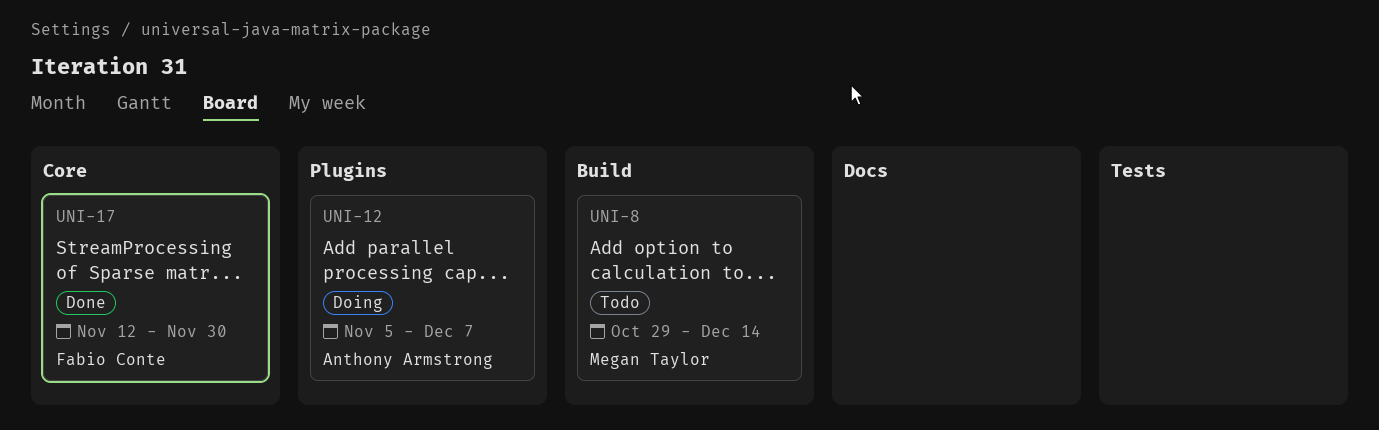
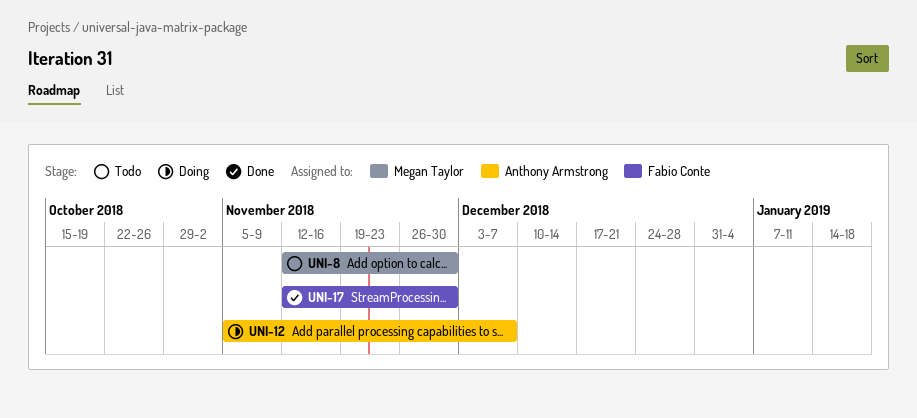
UNI-8, start: Oct 29 -> Nov 12
UNI-8, due: Dec 14 -> Nov 30

